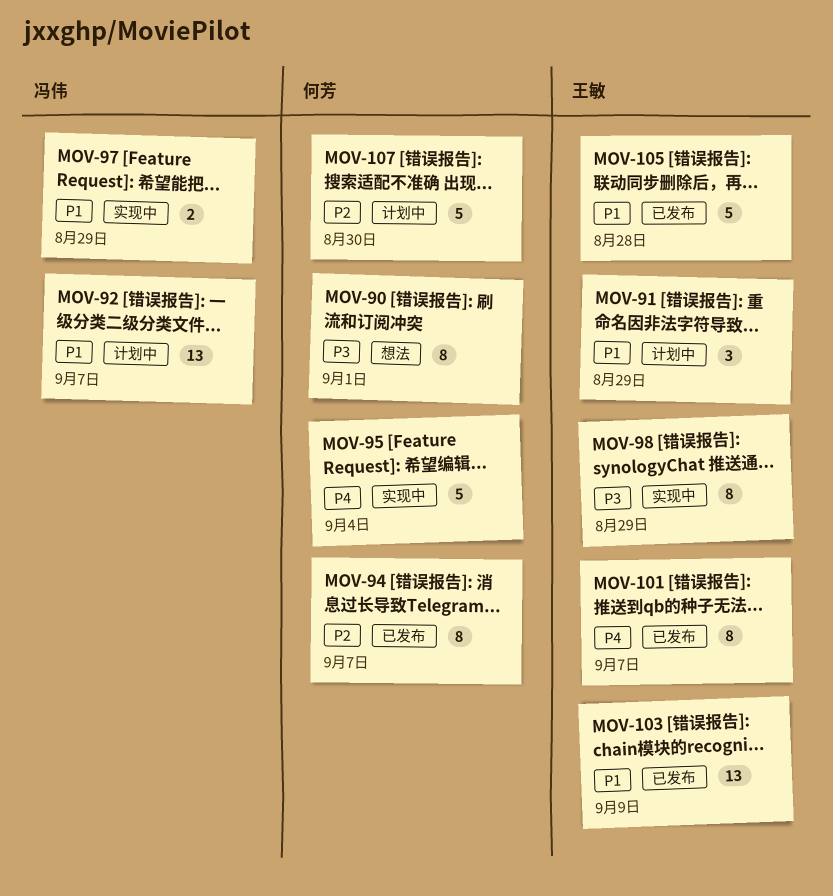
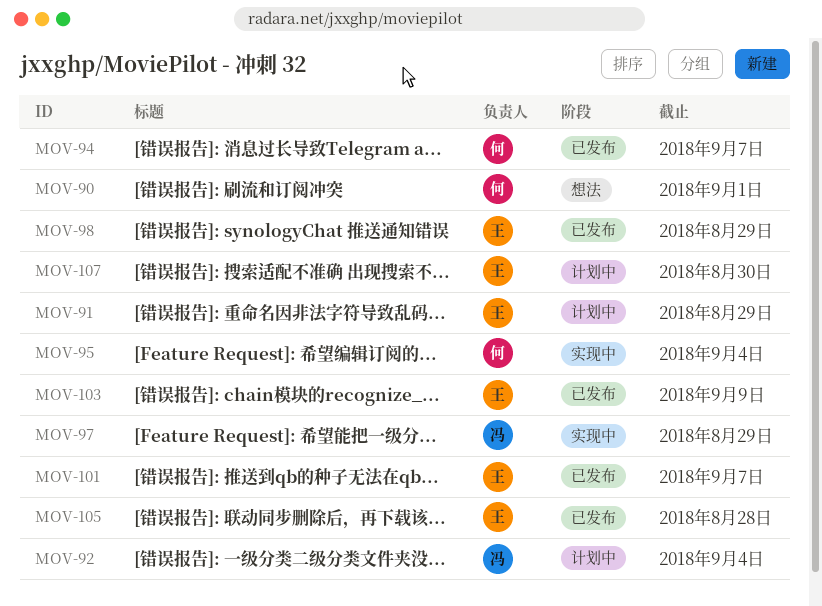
MOV-92, due: Sep 7 -> Sep 4
MOV-98, status: 实现中 -> 已发布
MOV-107, owner: 何芳 -> 王敏

